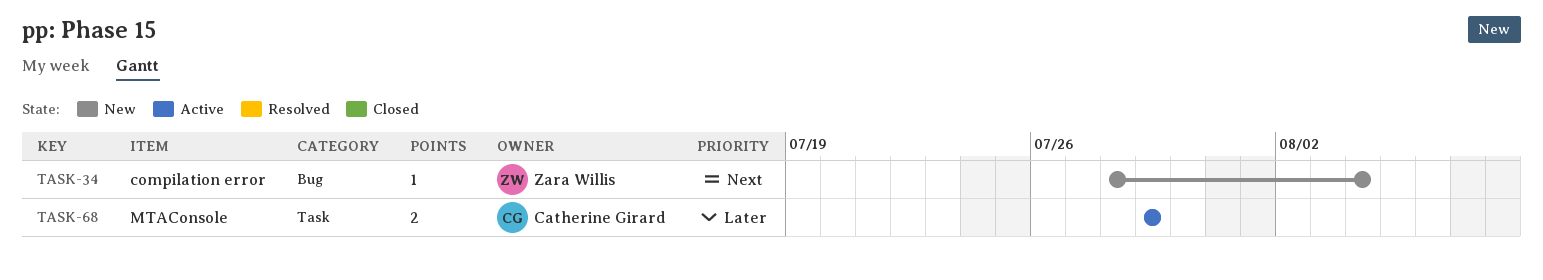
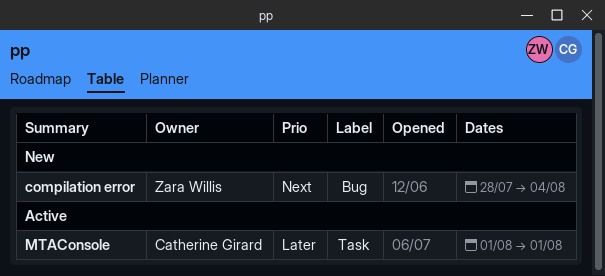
MTAConsole, start: Jul 29 -> Aug 1
MTAConsole, due: Jul 29 -> Aug 1

